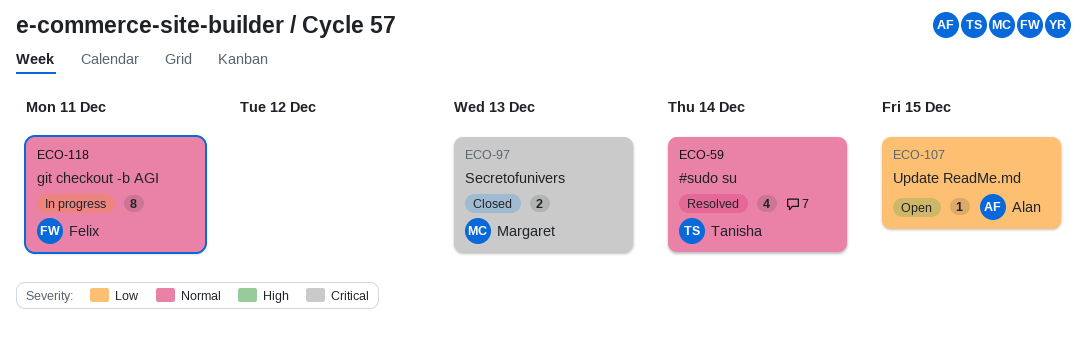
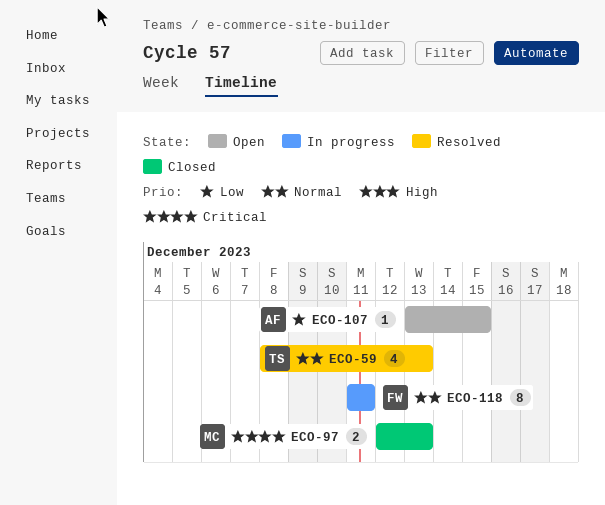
ECO-59, due: Dec 14 -> Dec 13

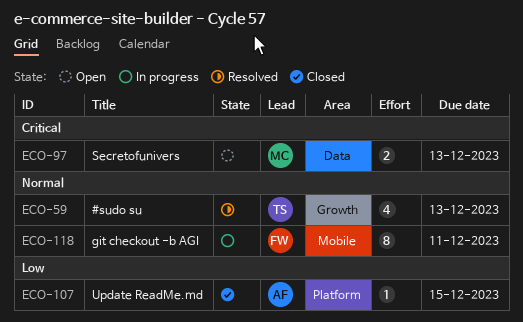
ECO-97, status: Closed -> Open
ECO-107, status: Open -> Closed

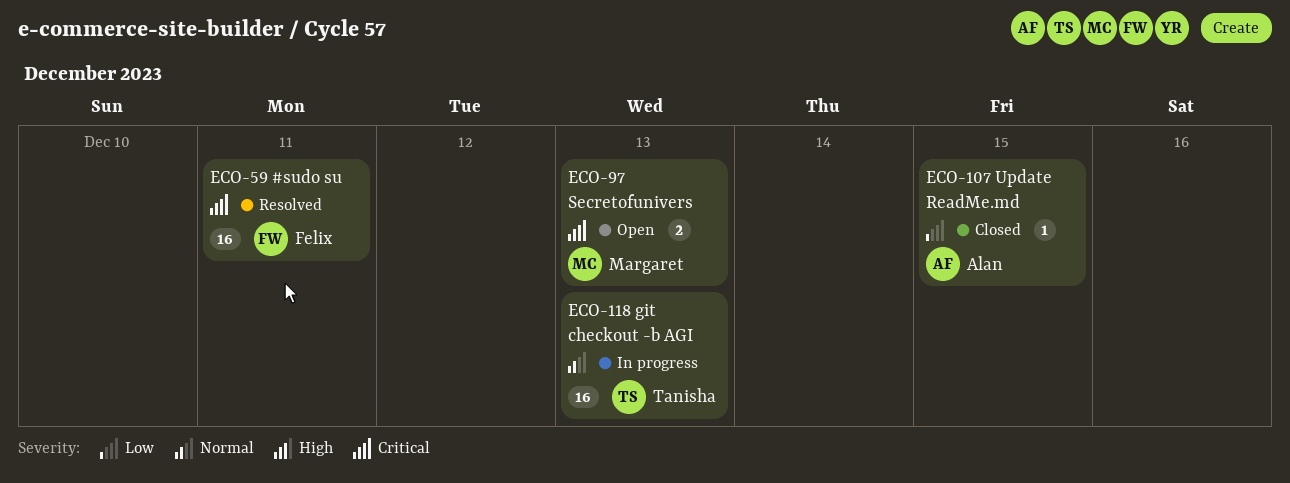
ECO-59, owner: Tanisha -> Felix
ECO-59, priority: Normal -> Critical
ECO-59, estimate: 4 -> 16
ECO-59, due: Dec 13 -> Dec 11
ECO-118, owner: Felix -> Tanisha
ECO-118, estimate: 8 -> 16
ECO-118, due: Dec 11 -> Dec 13

